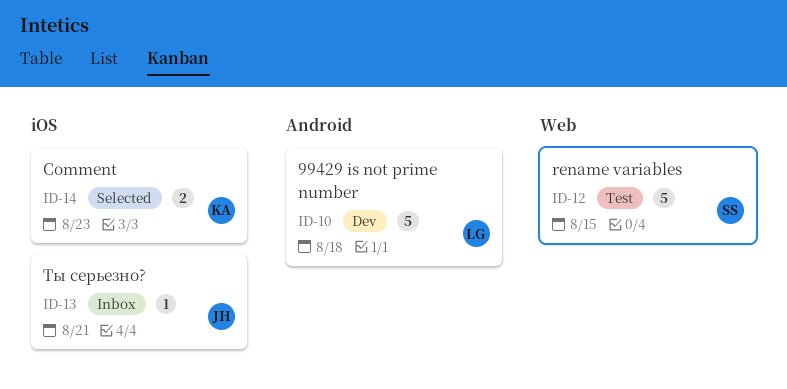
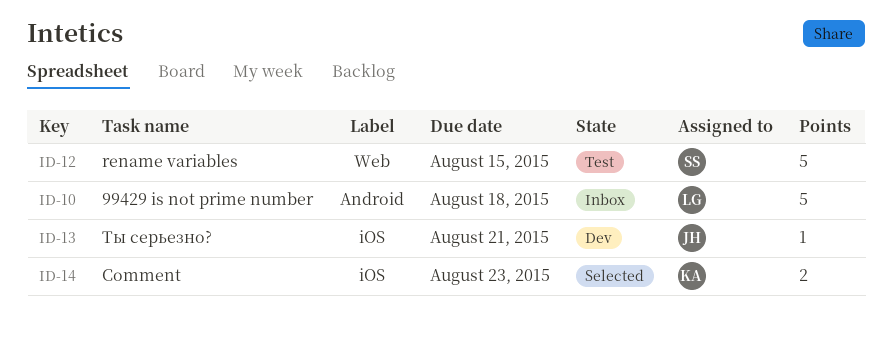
ID-10, status: Dev -> Inbox
ID-13, status: Inbox -> Dev

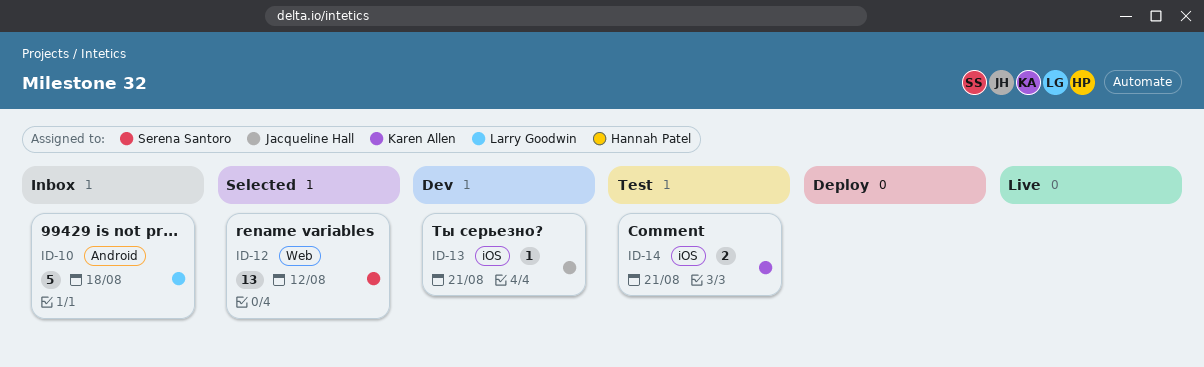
ID-12, status: Test -> Selected
ID-12, estimate: 5 -> 13
ID-12, due: Aug 15 -> Aug 12
ID-14, status: Selected -> Test
ID-14, due: Aug 23 -> Aug 21

